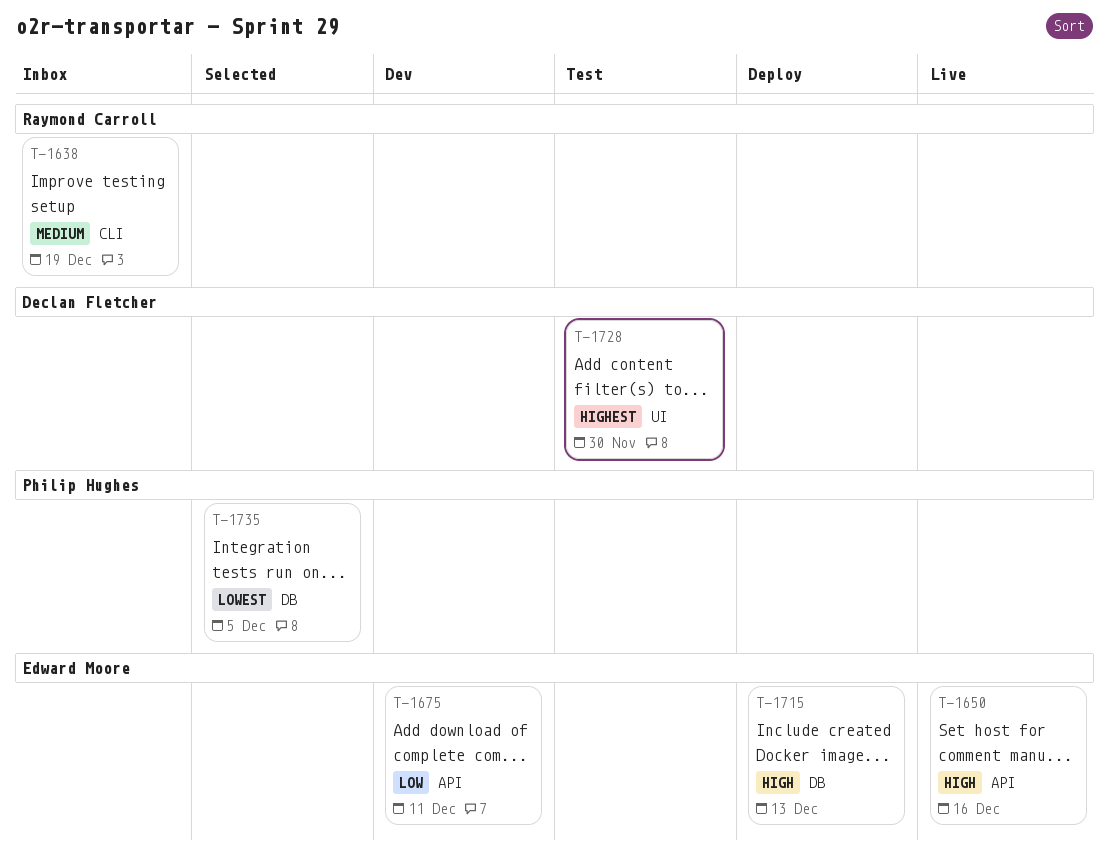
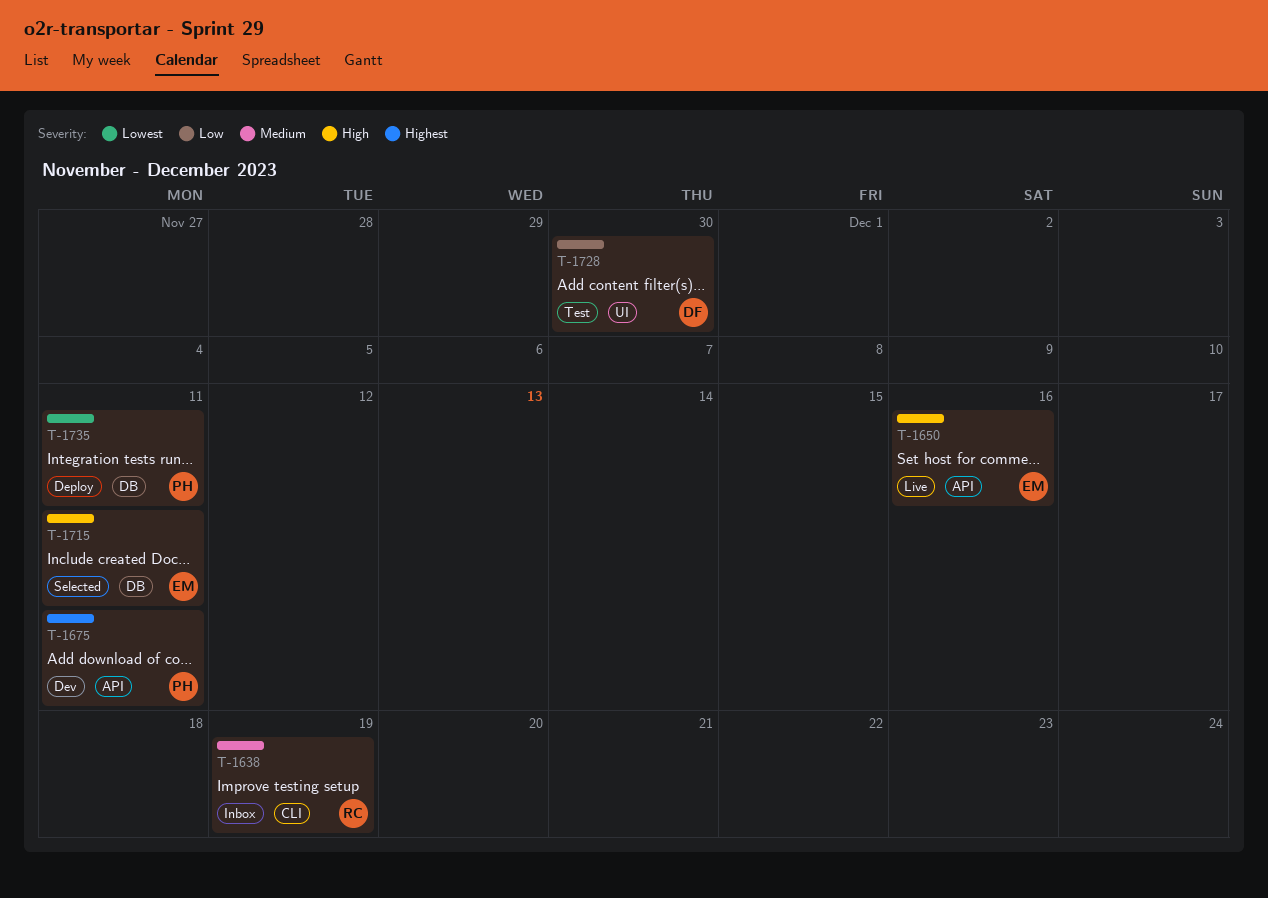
T-1675, owner: Edward Moore -> Philip Hughes
T-1675, priority: Low -> Highest
T-1715, status: Deploy -> Selected
T-1715, due: Dec 13 -> Dec 11
T-1728, priority: Highest -> Low
T-1735, status: Selected -> Deploy
T-1735, due: Dec 5 -> Dec 11

